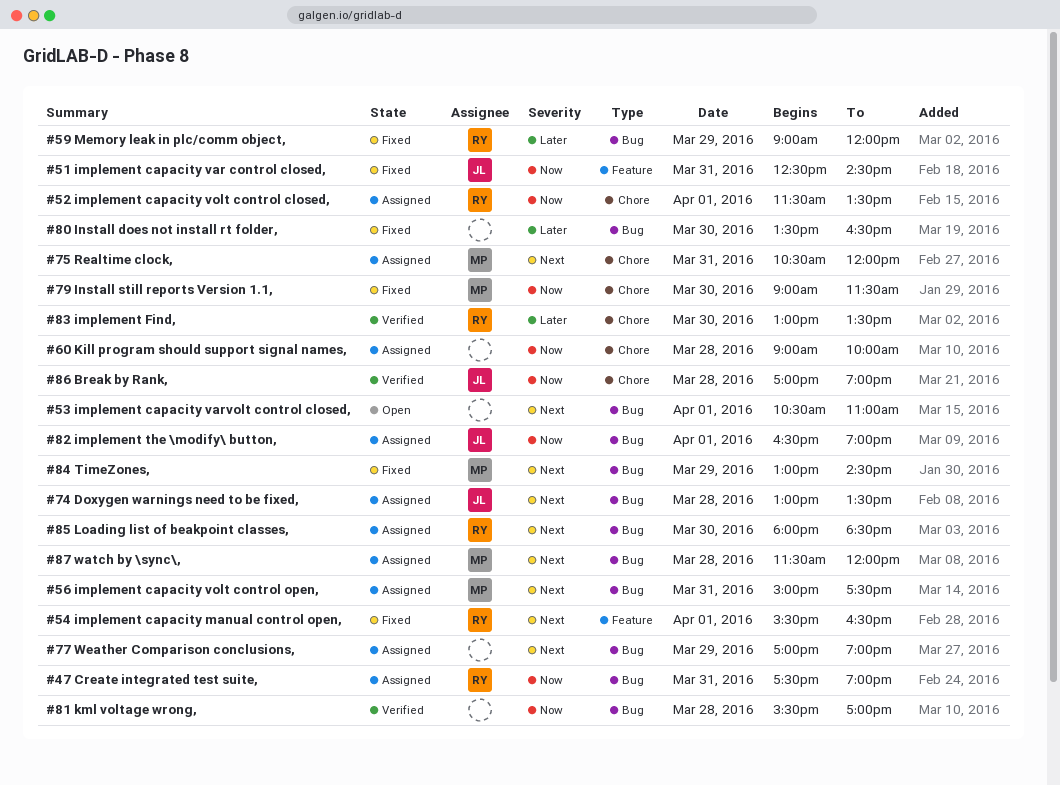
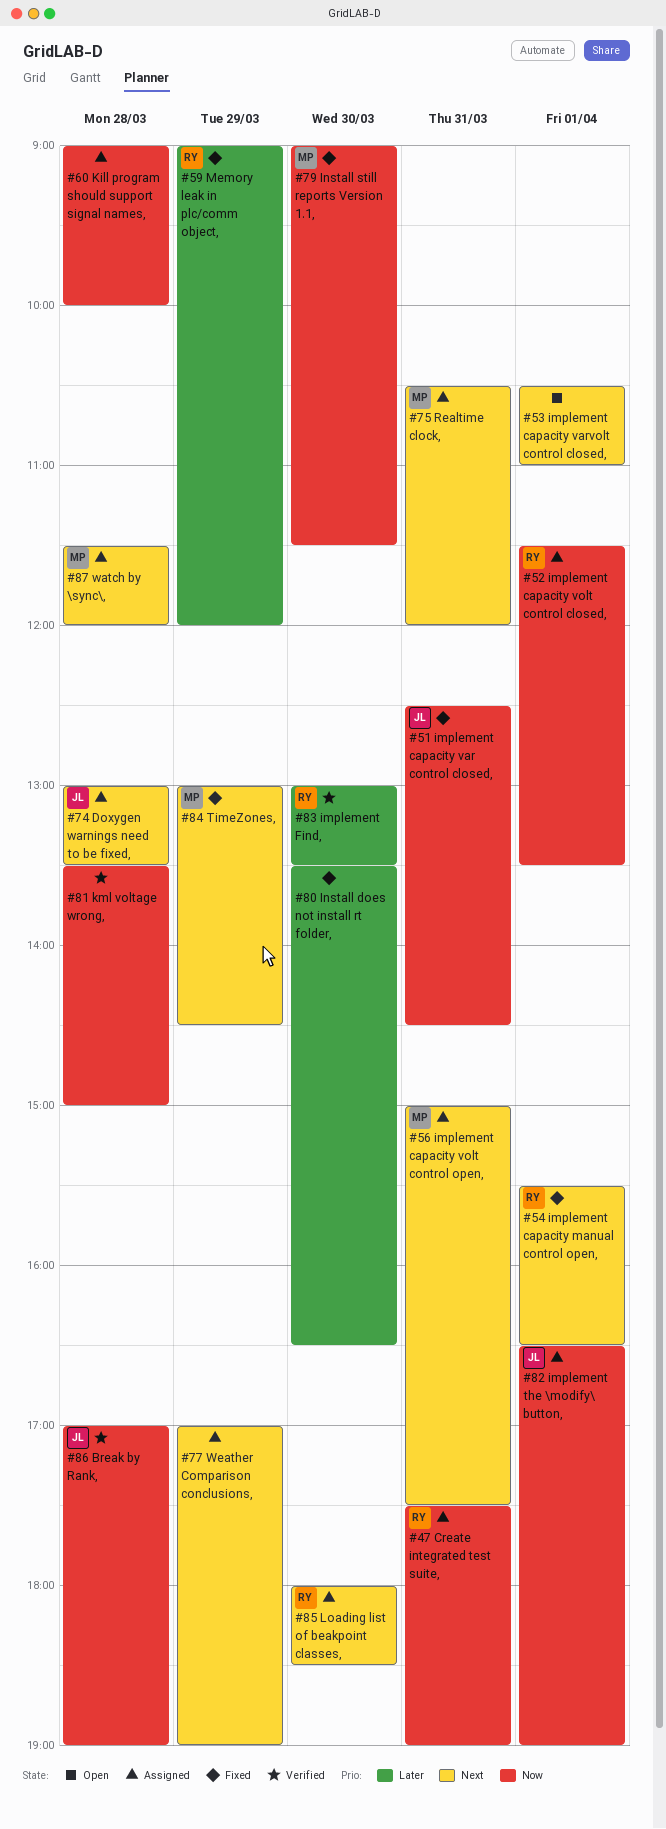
#81 kml voltage wrong,, begins: 15:30 -> 13:30
#81 kml voltage wrong,, ends: 17:00 -> 15:00

